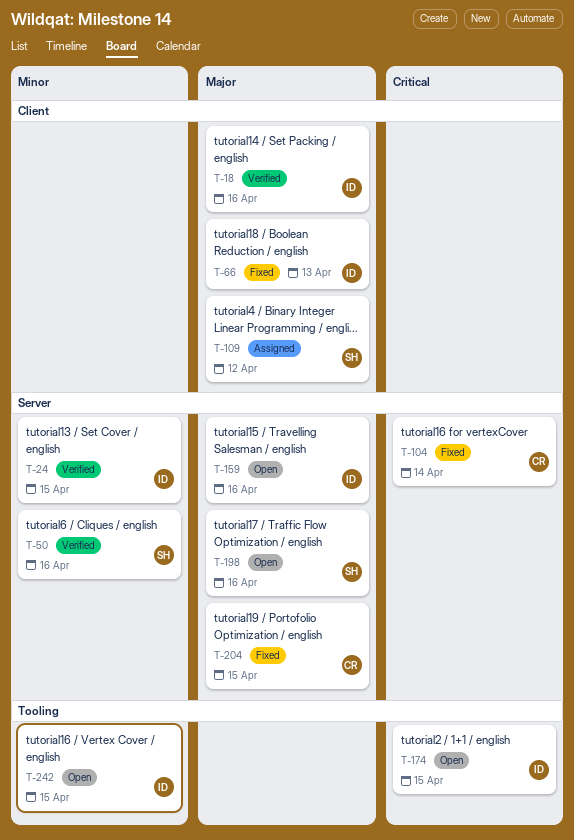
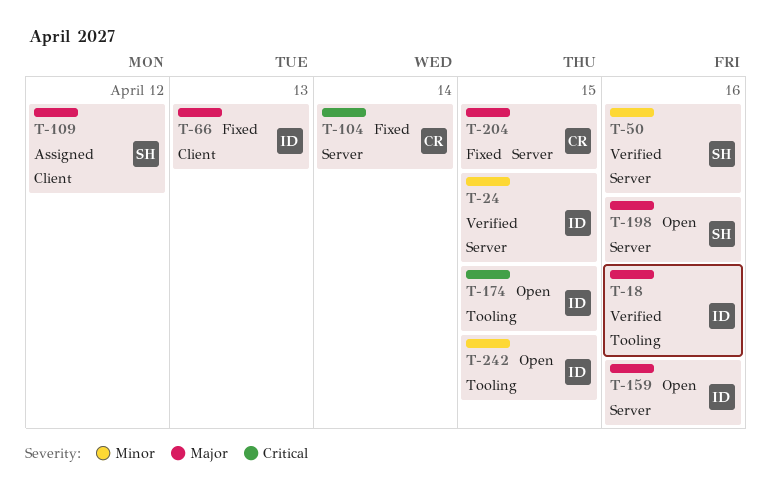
T-18, label: Client -> Tooling

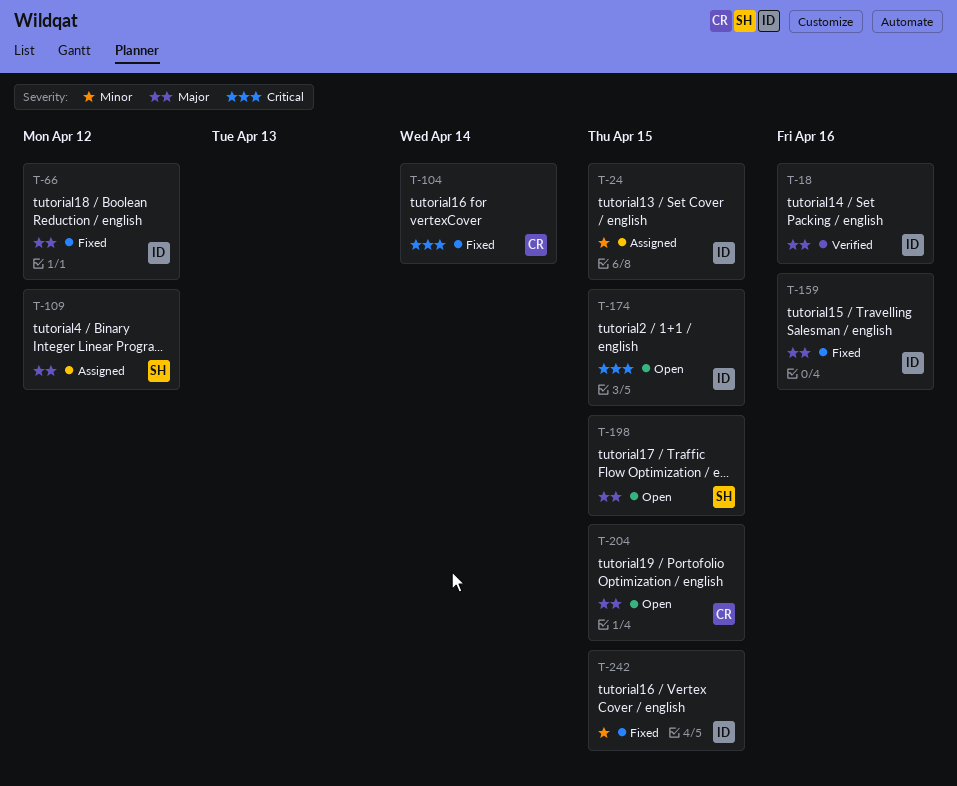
T-24, status: Verified -> Assigned
T-50: present -> none
T-66, due: Apr 13 -> Apr 12
T-159, status: Open -> Fixed
T-198, due: Apr 16 -> Apr 15
T-204, status: Fixed -> Open
T-242, status: Open -> Fixed

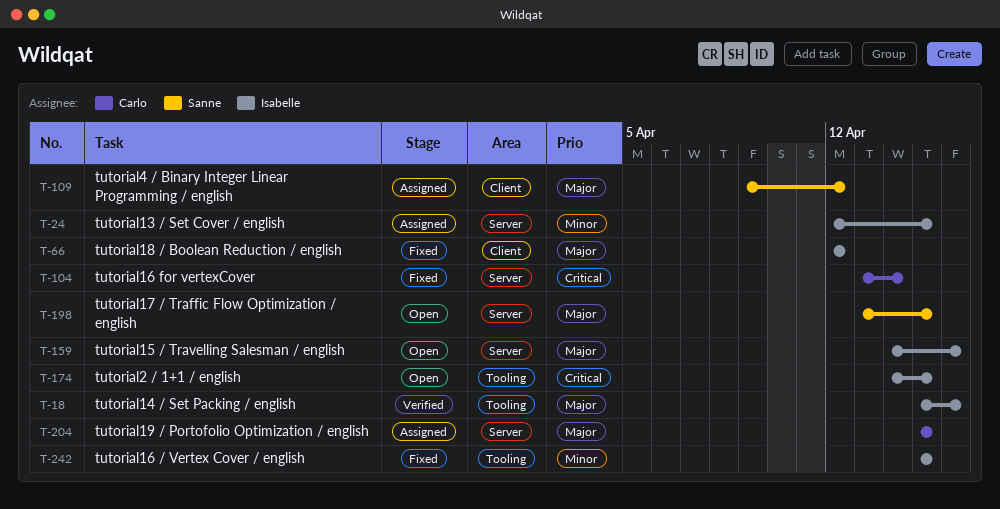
T-159, status: Fixed -> Open
T-204, status: Open -> Assigned

